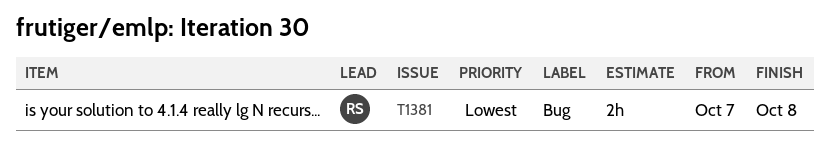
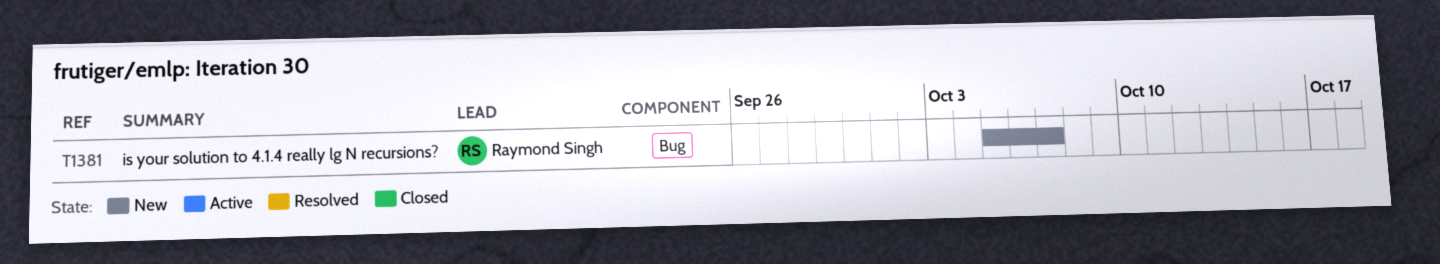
T1381, start: Oct 7 -> Oct 5
T1381, due: Oct 8 -> Oct 7

